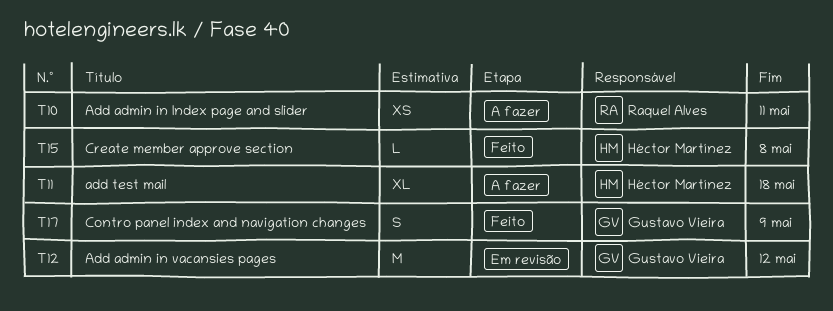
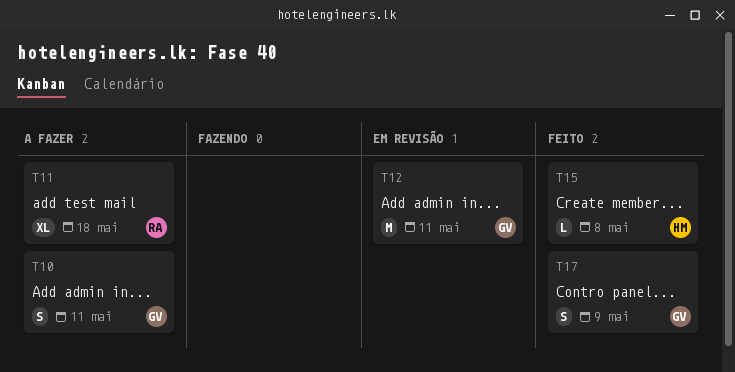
T10, owner: Raquel Alves -> Gustavo Vieira
T10, estimate: XS -> S
T11, owner: Héctor Martínez -> Raquel Alves
T12, due: May 12 -> May 11

